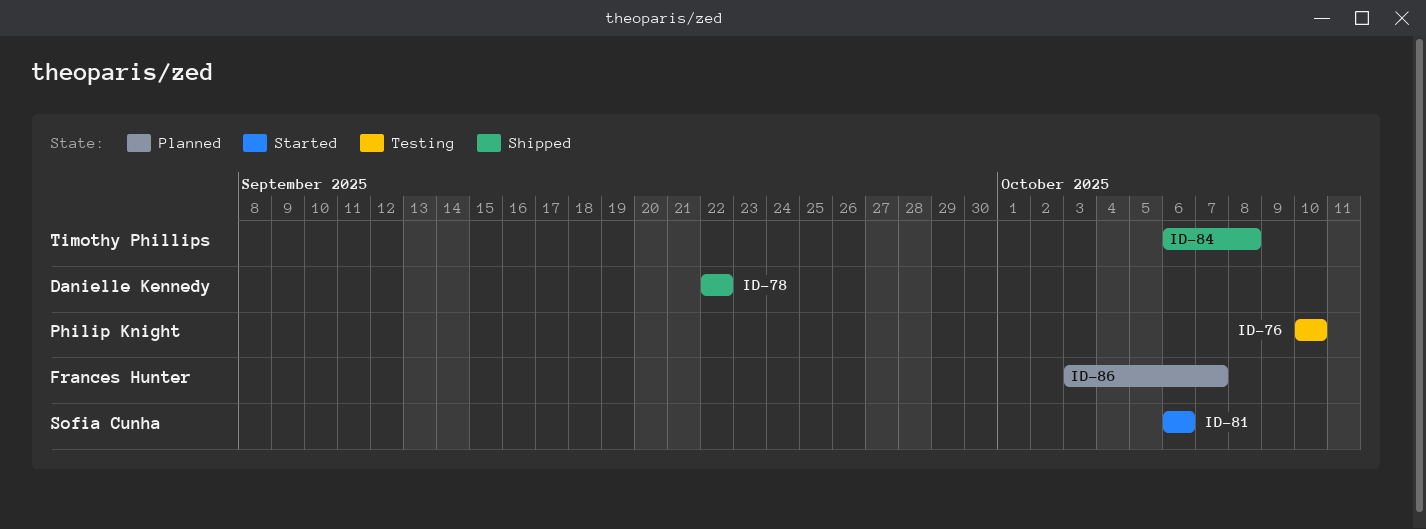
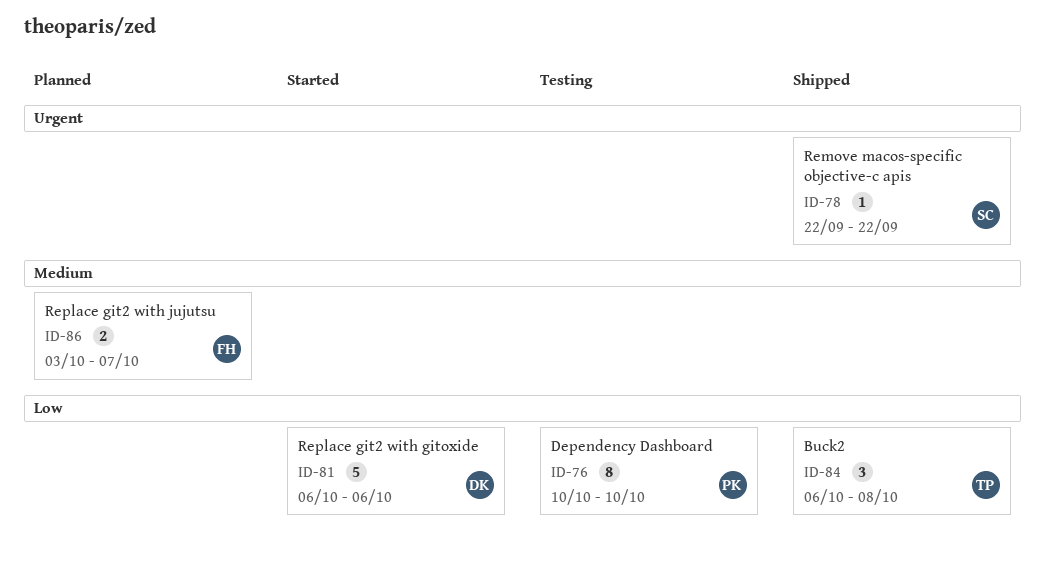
ID-78, owner: Danielle Kennedy -> Sofia Cunha
ID-81, owner: Sofia Cunha -> Danielle Kennedy

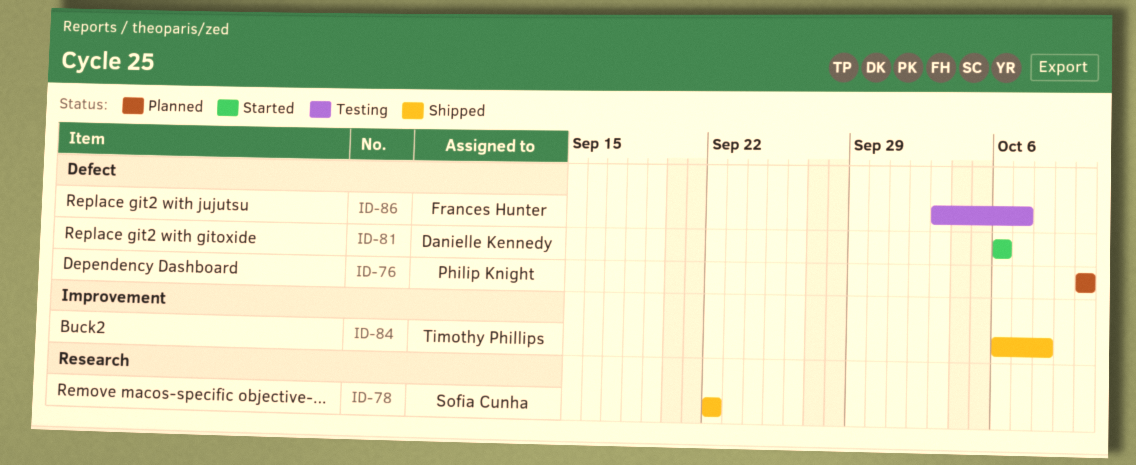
ID-76, status: Testing -> Planned
ID-86, status: Planned -> Testing

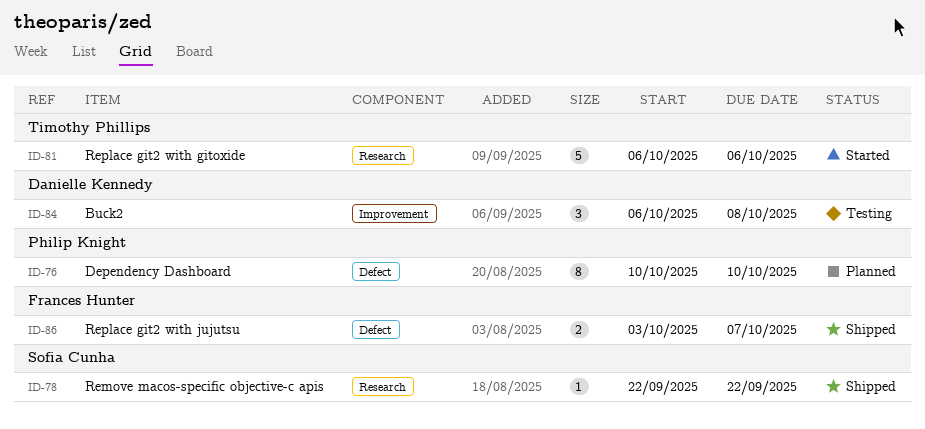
ID-81, owner: Danielle Kennedy -> Timothy Phillips
ID-81, label: Defect -> Research
ID-84, status: Shipped -> Testing
ID-84, owner: Timothy Phillips -> Danielle Kennedy
ID-86, status: Testing -> Shipped

